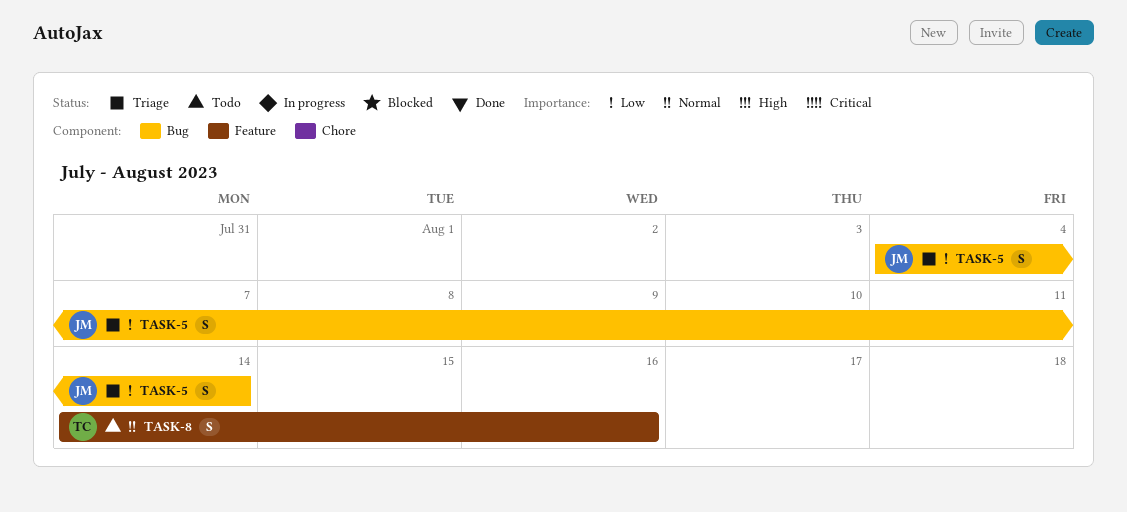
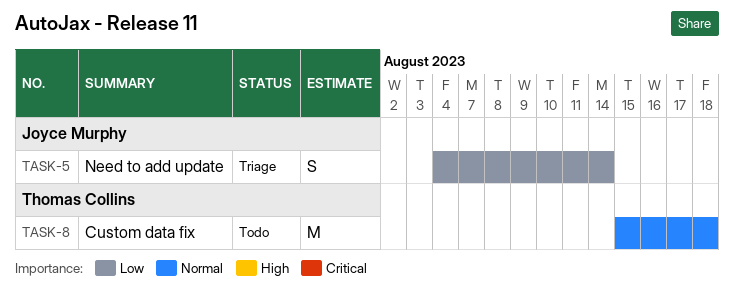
TASK-8, estimate: S -> M
TASK-8, start: Aug 14 -> Aug 15
TASK-8, due: Aug 16 -> Aug 18

